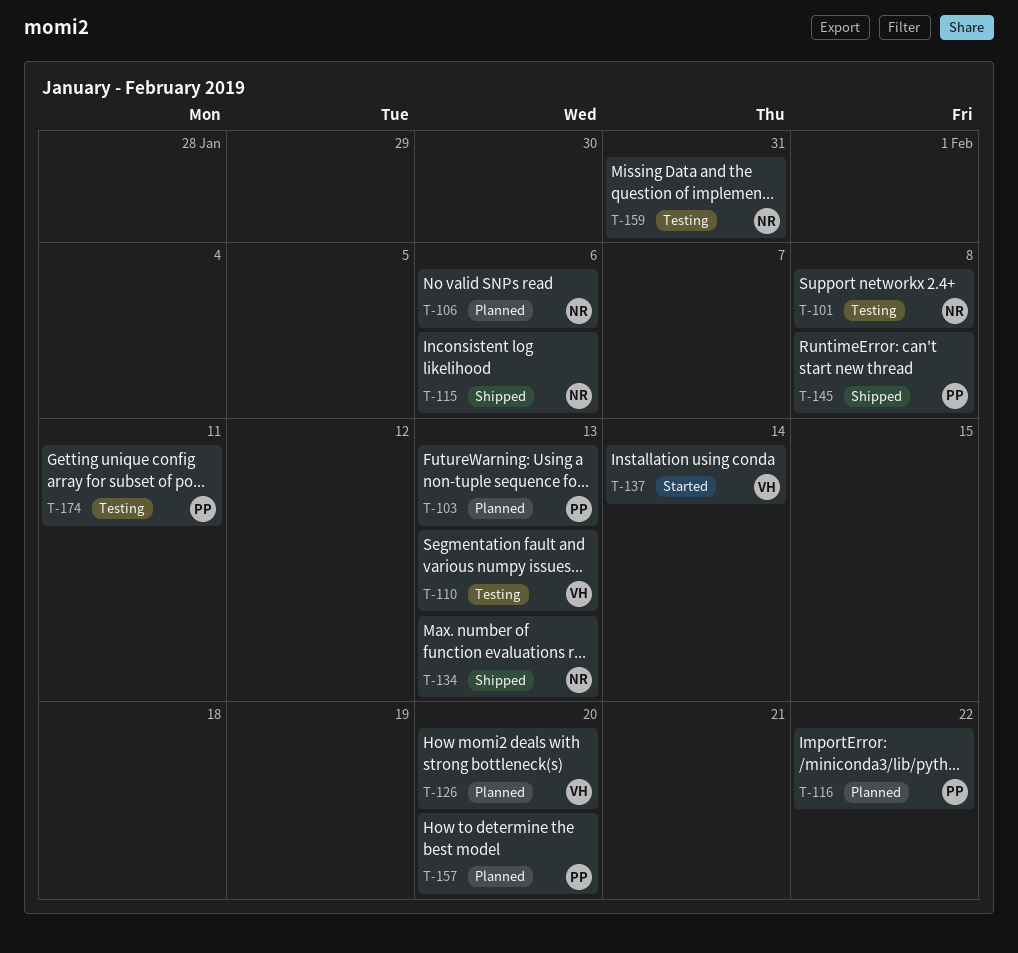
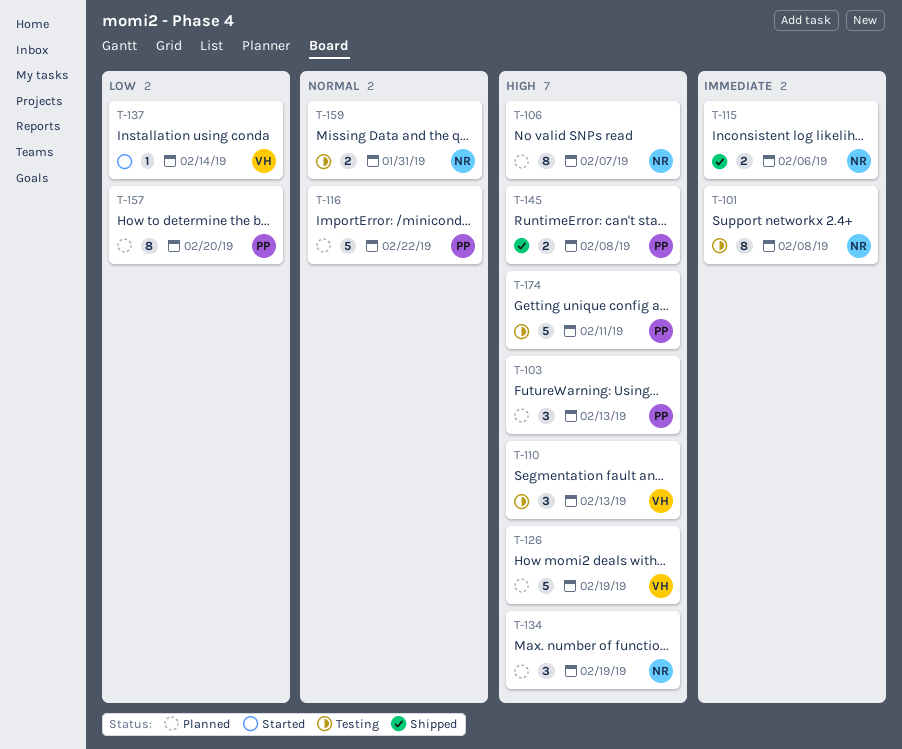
T-106, due: Feb 6 -> Feb 7
T-126, due: Feb 20 -> Feb 19
T-134, status: Shipped -> Planned
T-134, due: Feb 13 -> Feb 19

